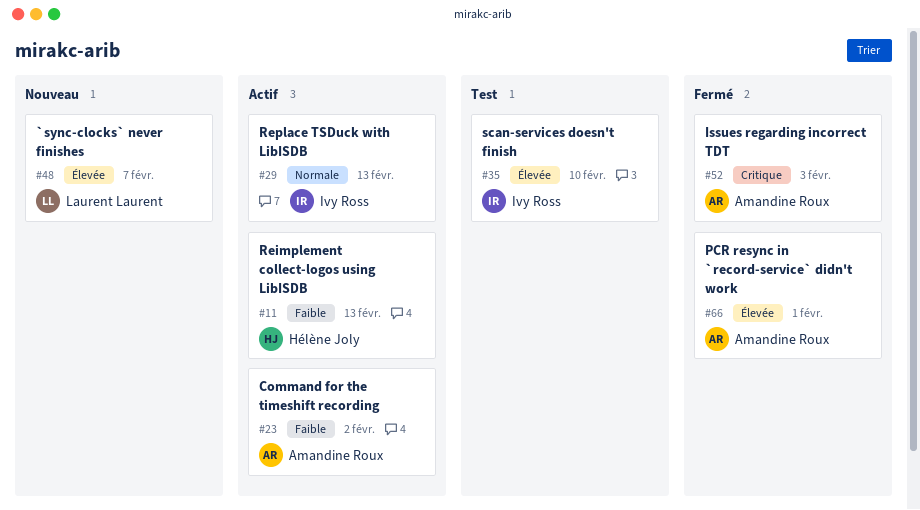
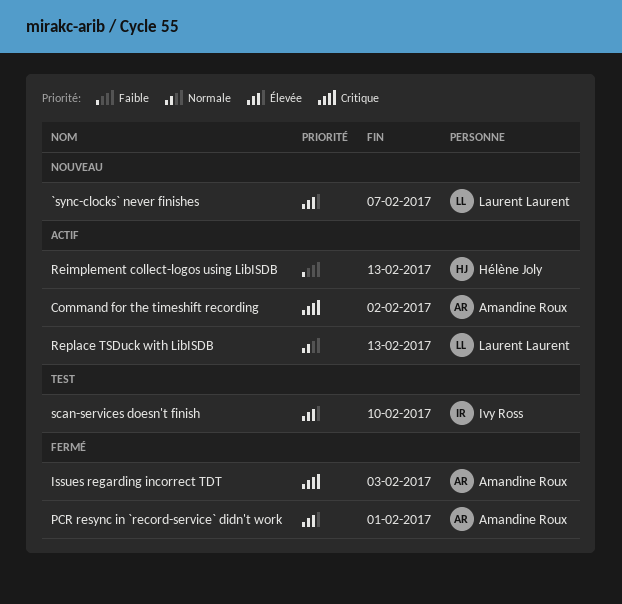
Command for the timeshift recording, priority: Faible -> Critique
Replace TSDuck with LibISDB, owner: Ivy Ross -> Laurent Laurent

